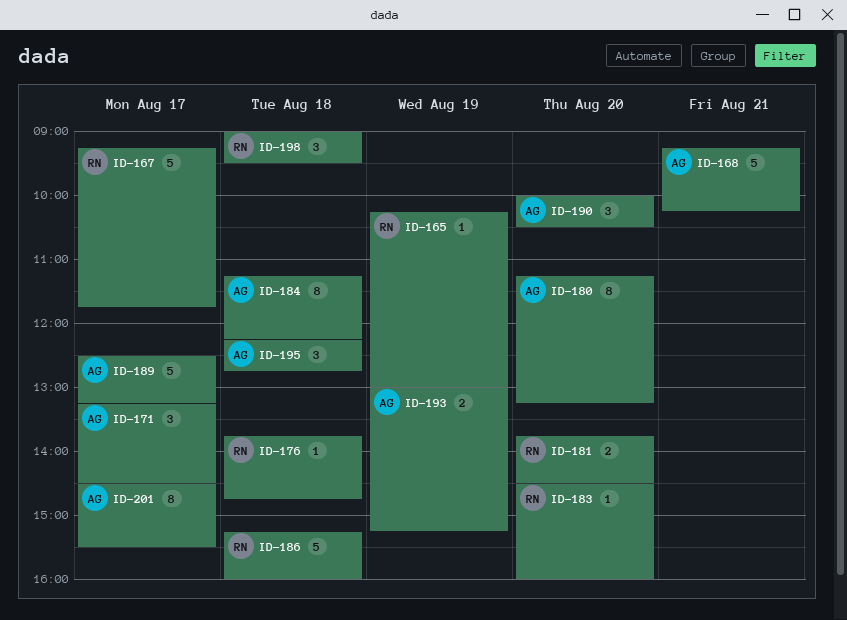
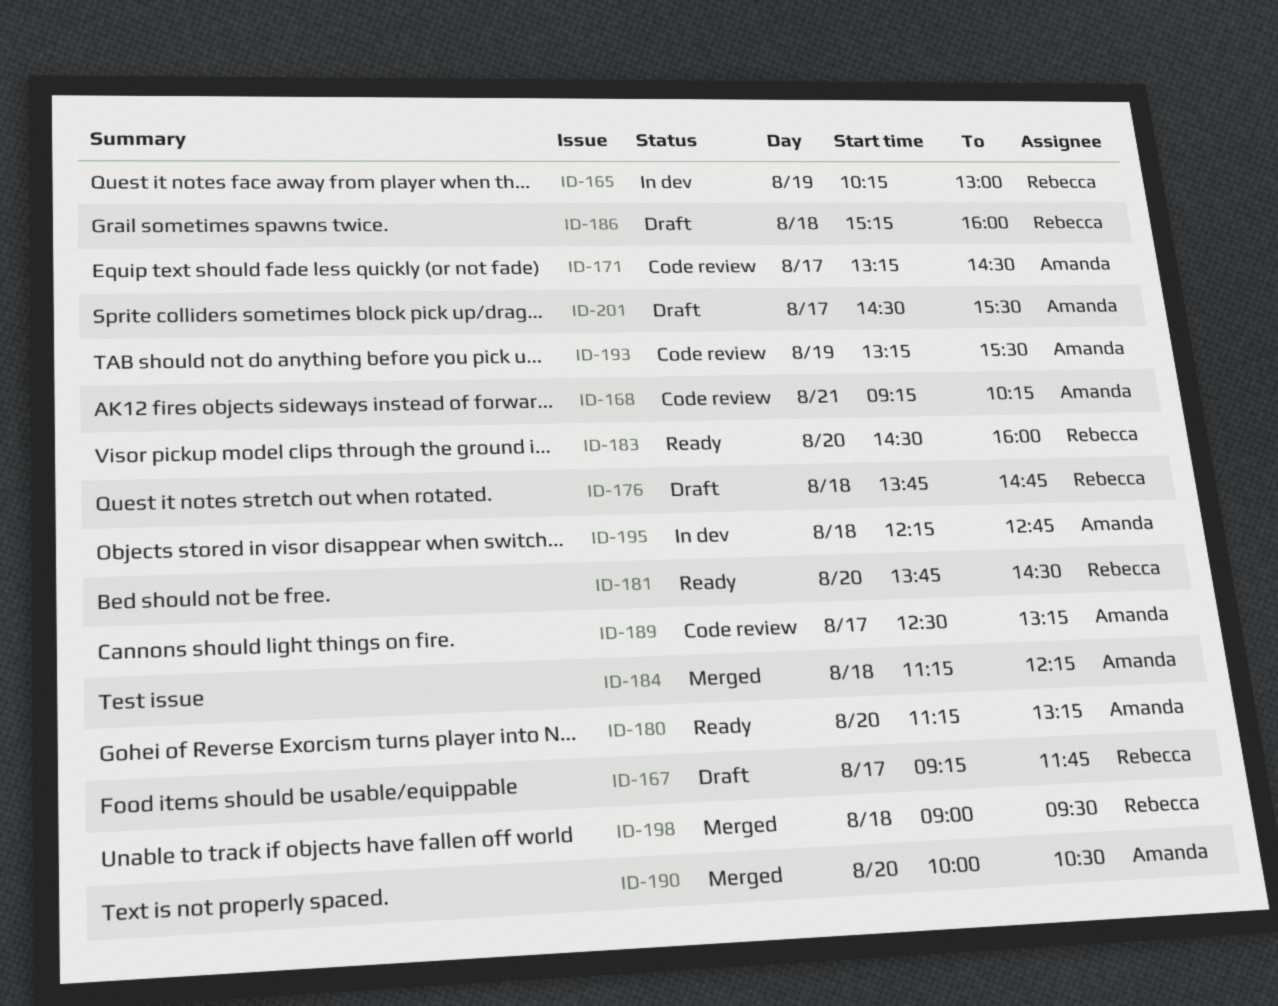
ID-193, begins: 13:00 -> 13:15
ID-193, ends: 15:15 -> 15:30

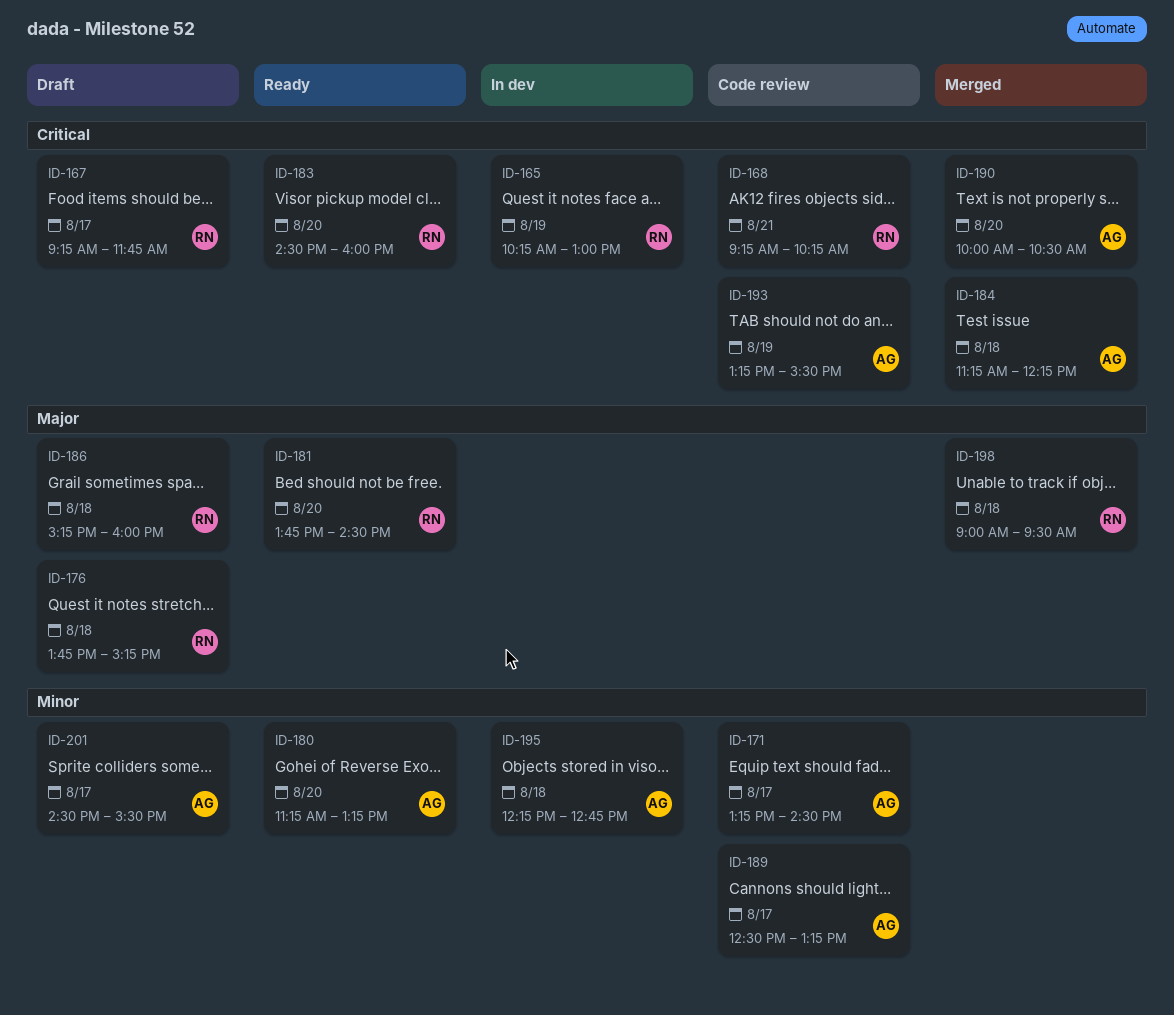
ID-168, owner: Amanda -> Rebecca
ID-176, ends: 14:45 -> 15:15

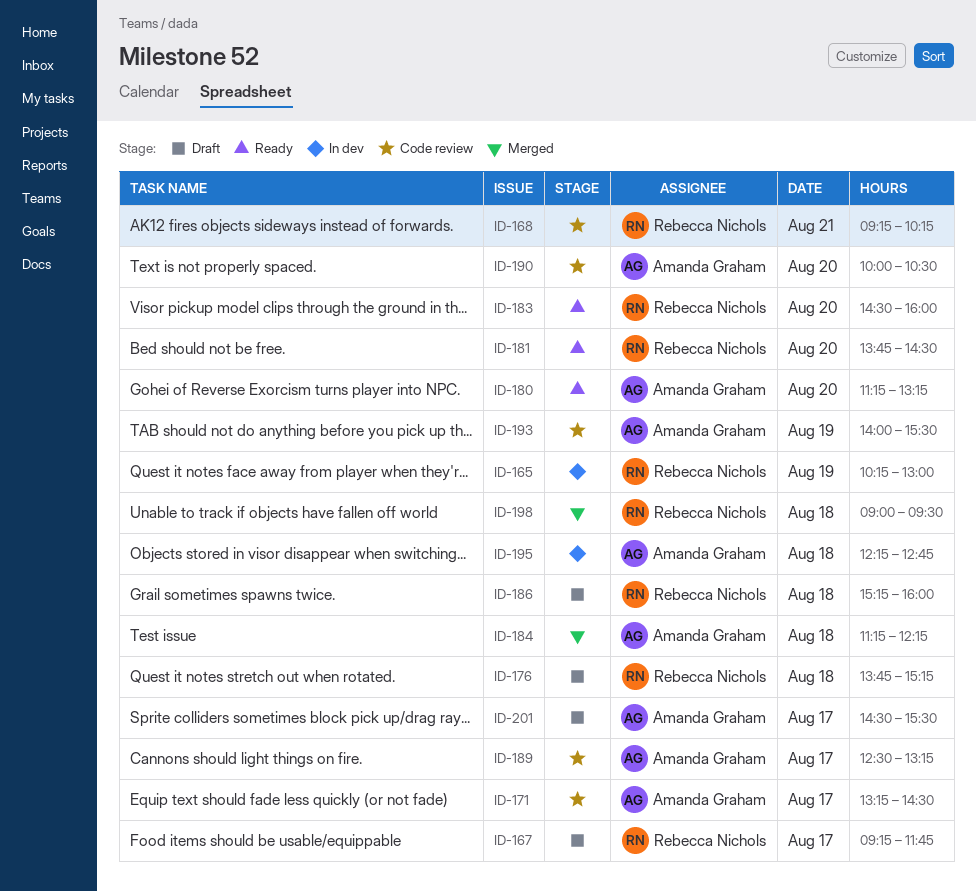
ID-190, status: Merged -> Code review
ID-193, begins: 13:15 -> 14:00

